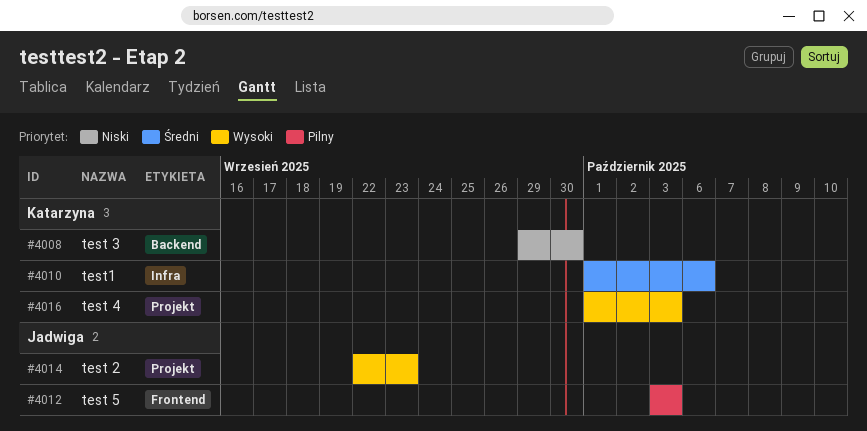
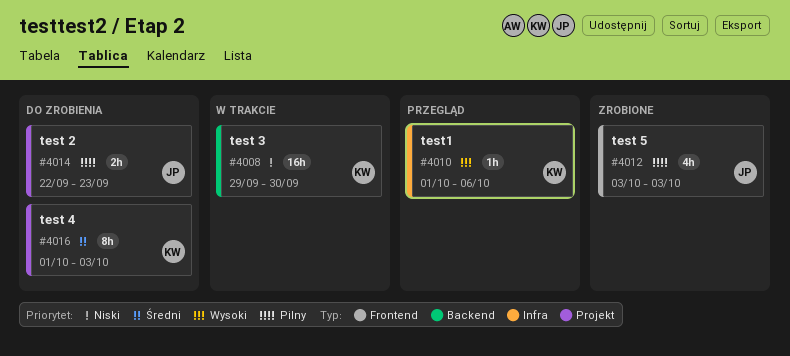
#4010, priority: Średni -> Wysoki
#4014, priority: Wysoki -> Pilny
#4016, priority: Wysoki -> Średni

